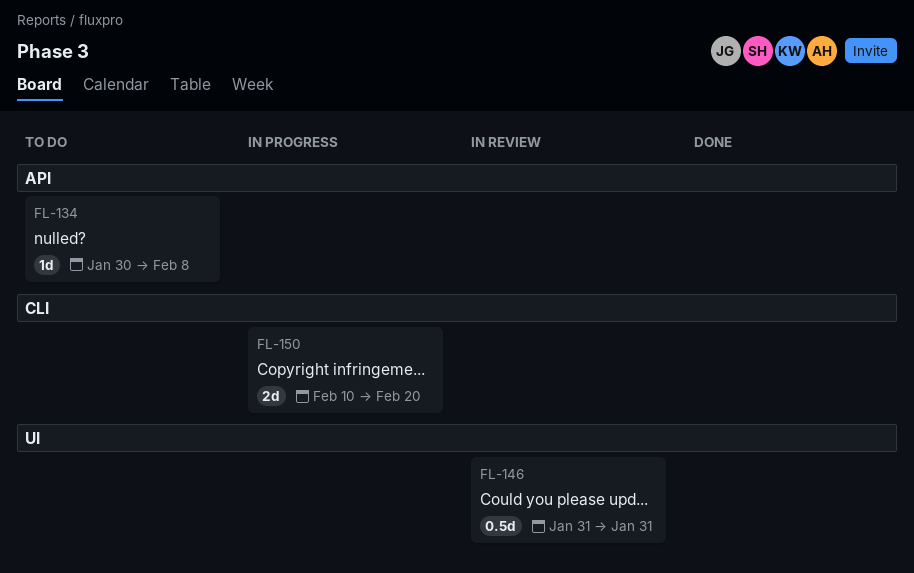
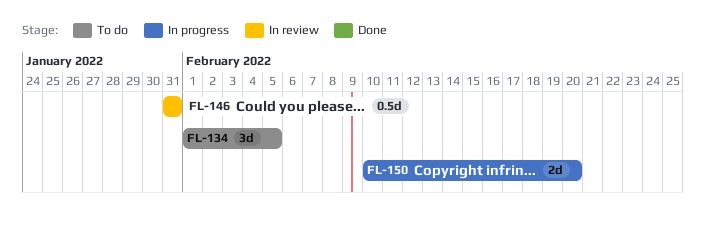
FL-134, estimate: 1d -> 3d
FL-134, start: Jan 30 -> Feb 1
FL-134, due: Feb 8 -> Feb 5

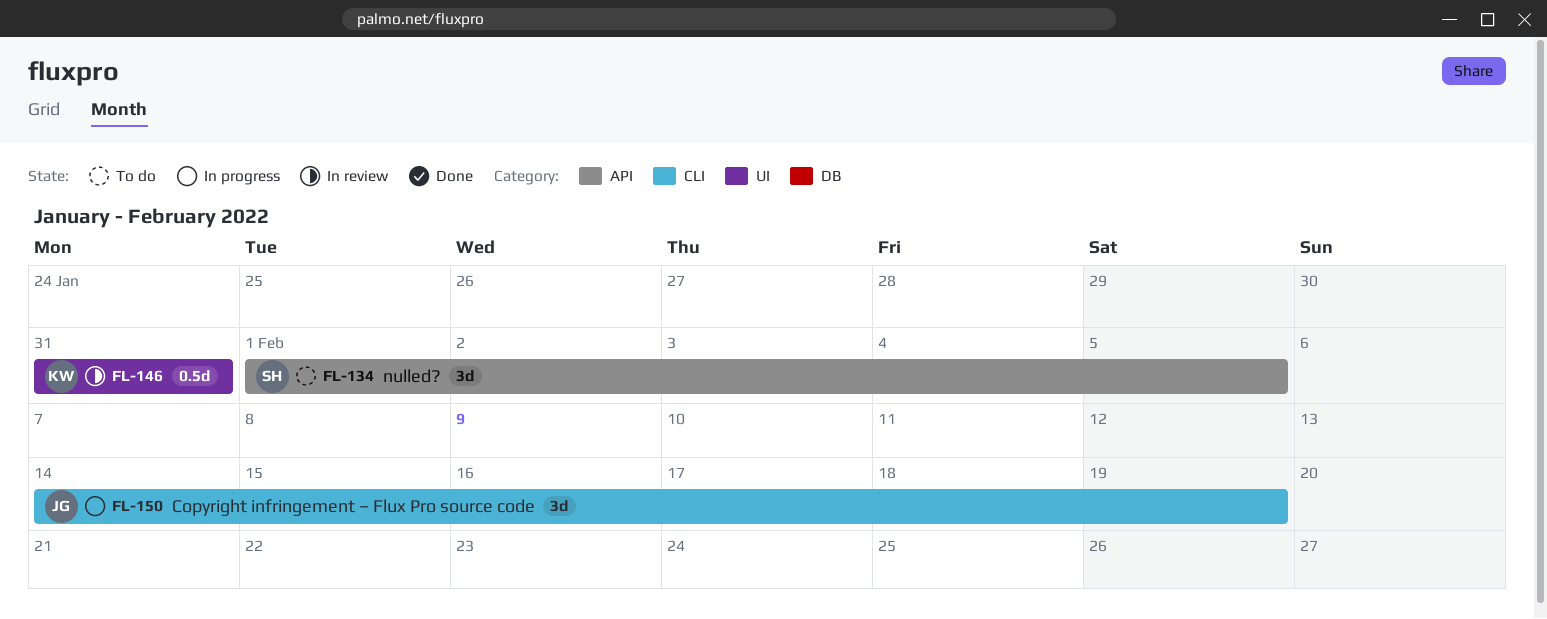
FL-150, estimate: 2d -> 3d
FL-150, start: Feb 10 -> Feb 14
FL-150, due: Feb 20 -> Feb 19

